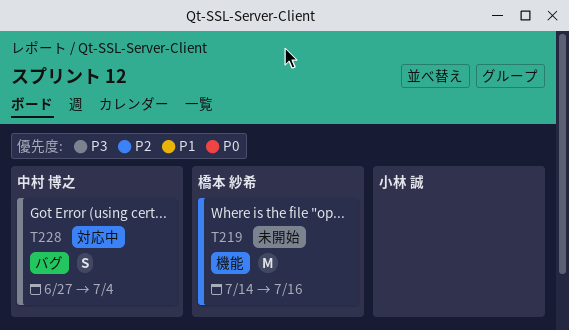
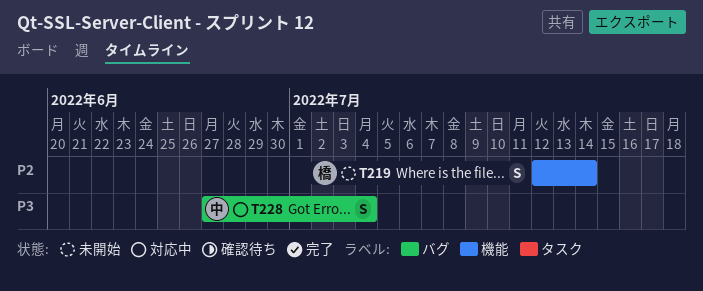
T219, estimate: M -> S
T219, start: Jul 14 -> Jul 12
T219, due: Jul 16 -> Jul 14

